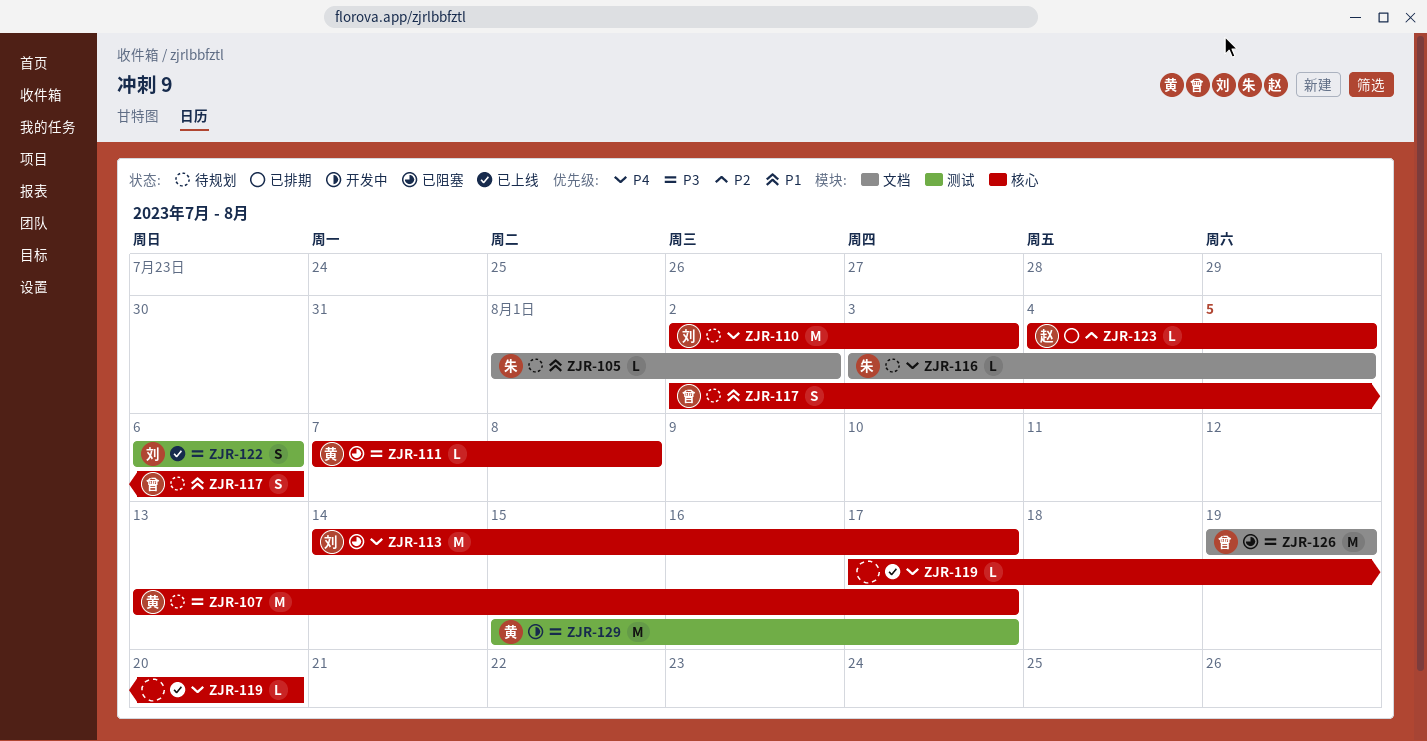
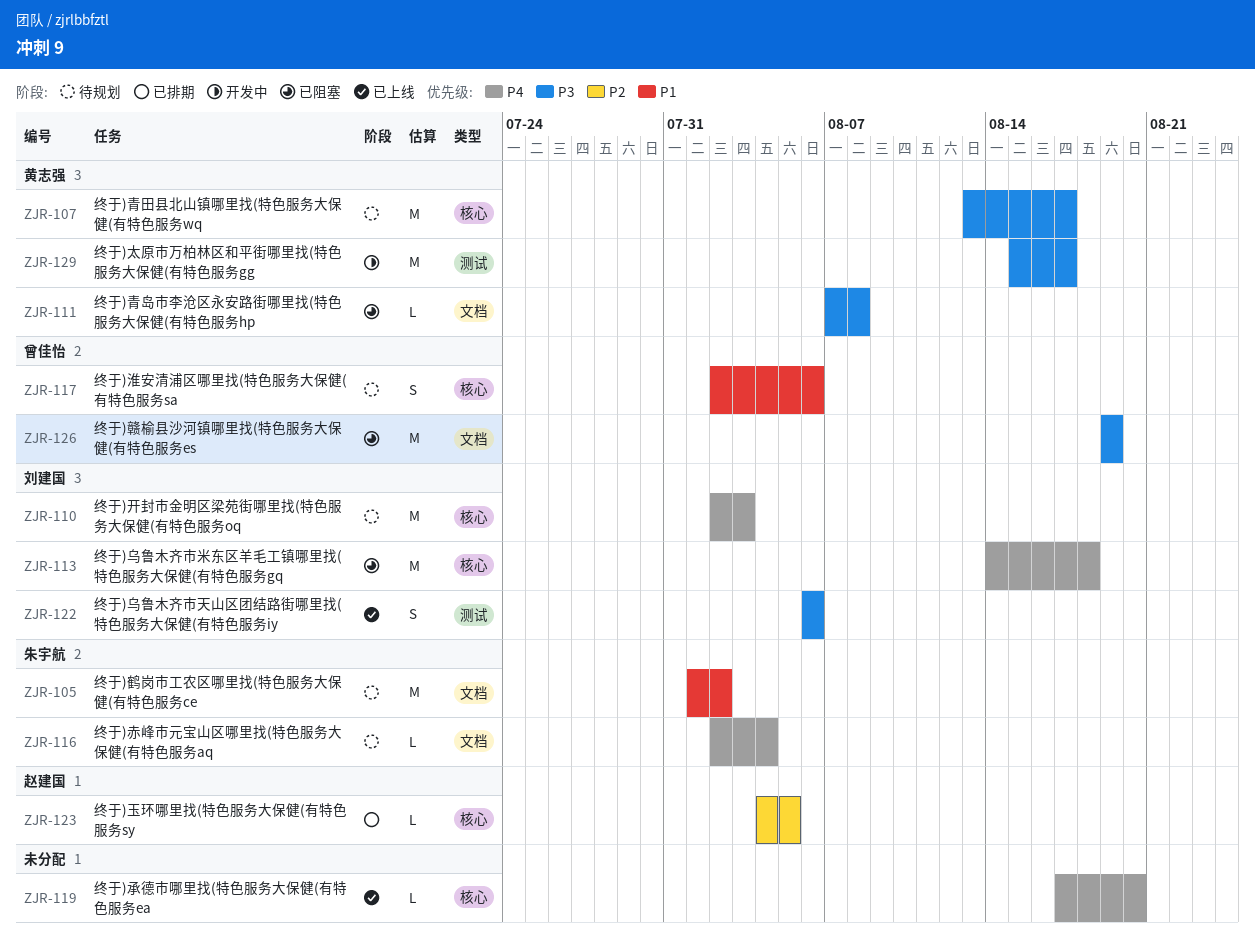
ZJR-105, estimate: L -> M
ZJR-111, label: 核心 -> 文档
ZJR-113, due: Aug 17 -> Aug 18
ZJR-116, start: Aug 3 -> Aug 2
ZJR-116, due: Aug 5 -> Aug 4

